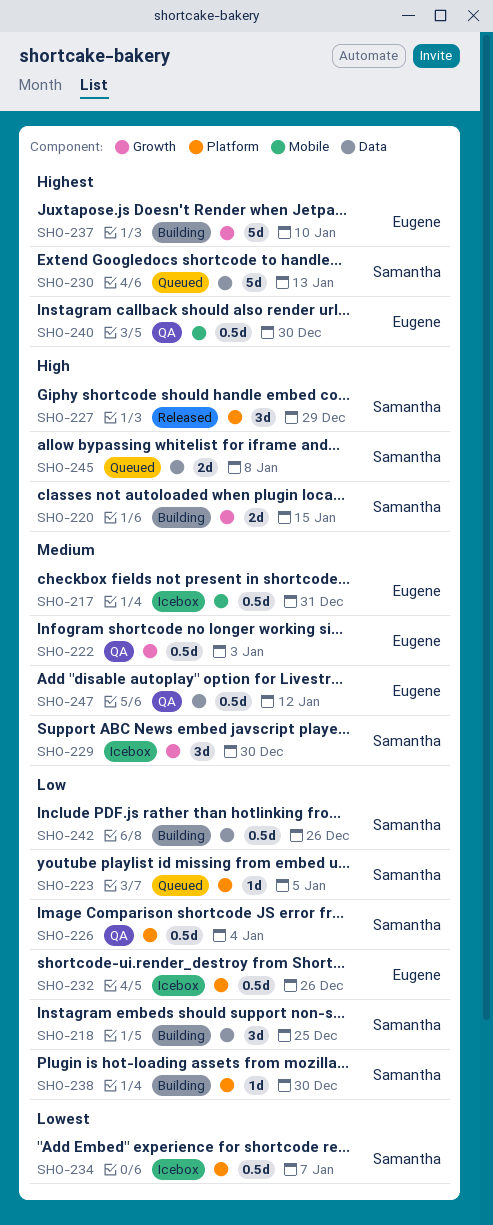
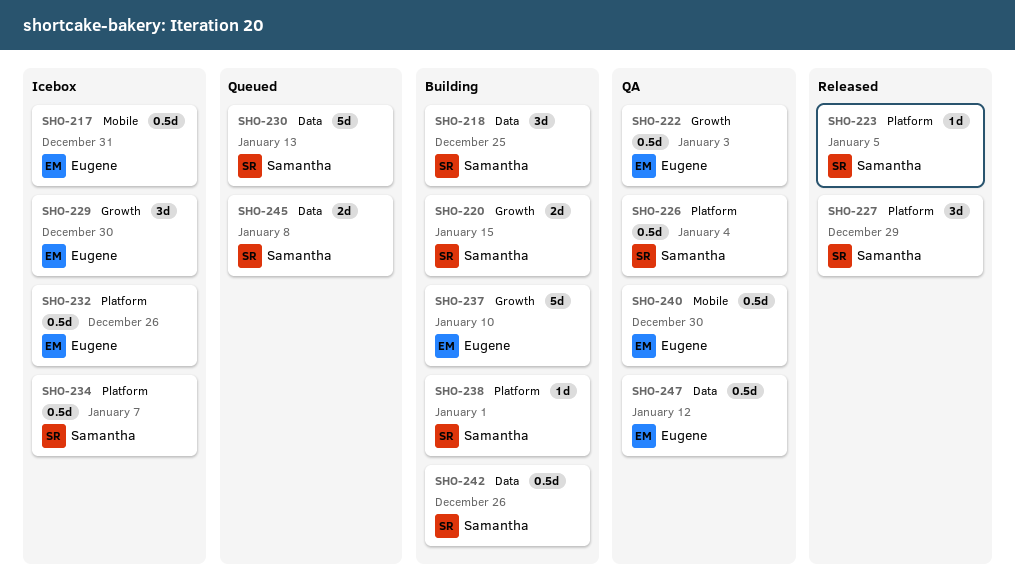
SHO-223, status: Queued -> Released
SHO-229, owner: Samantha -> Eugene
SHO-238, due: Dec 30 -> Jan 1

